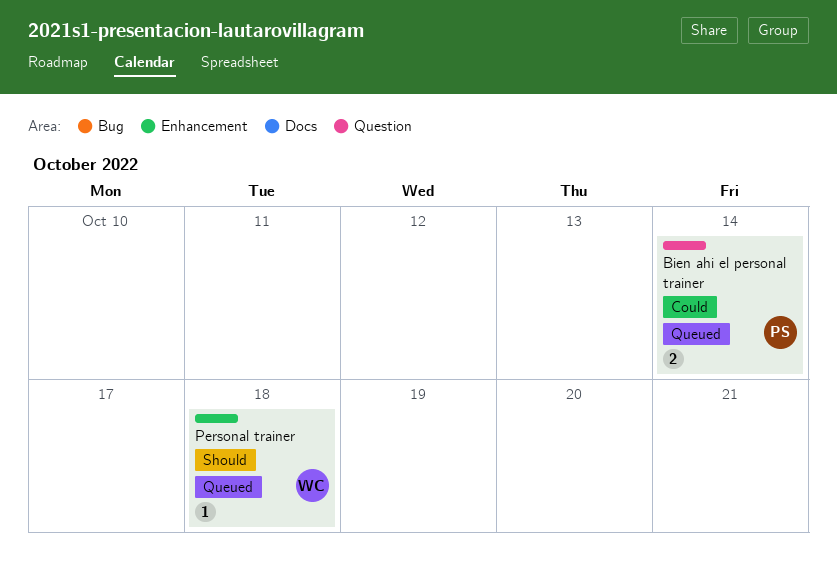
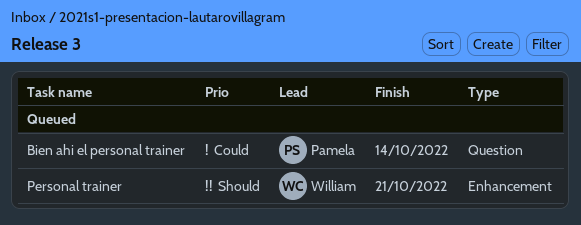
Personal trainer, due: Oct 18 -> Oct 21

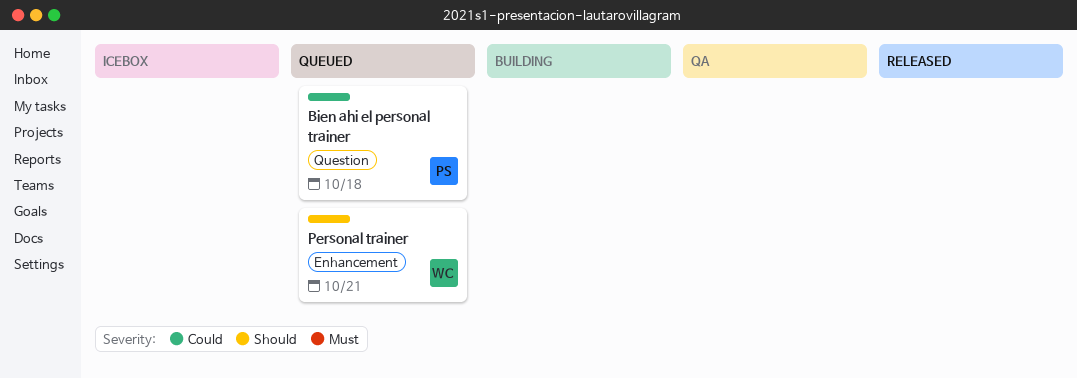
Bien ahi el personal trainer, due: Oct 14 -> Oct 18

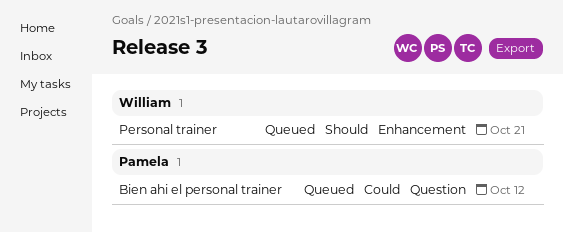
Bien ahi el personal trainer, due: Oct 18 -> Oct 12

